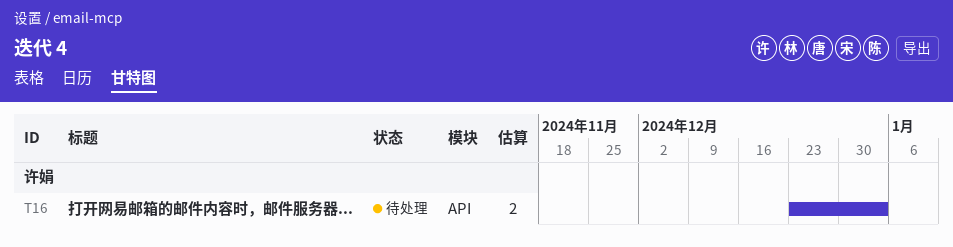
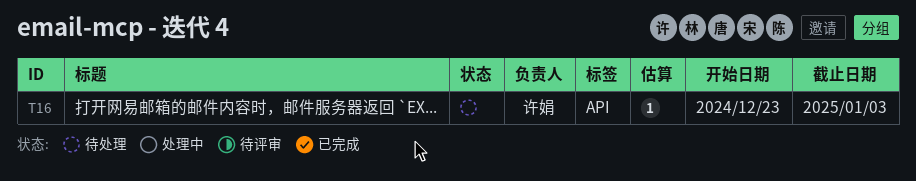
T16, estimate: 2 -> 1

